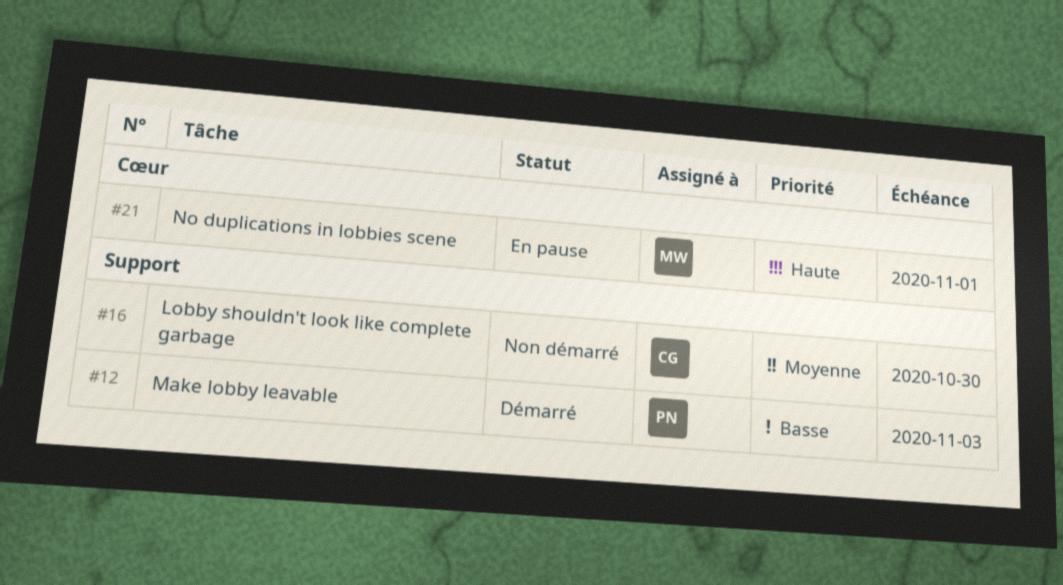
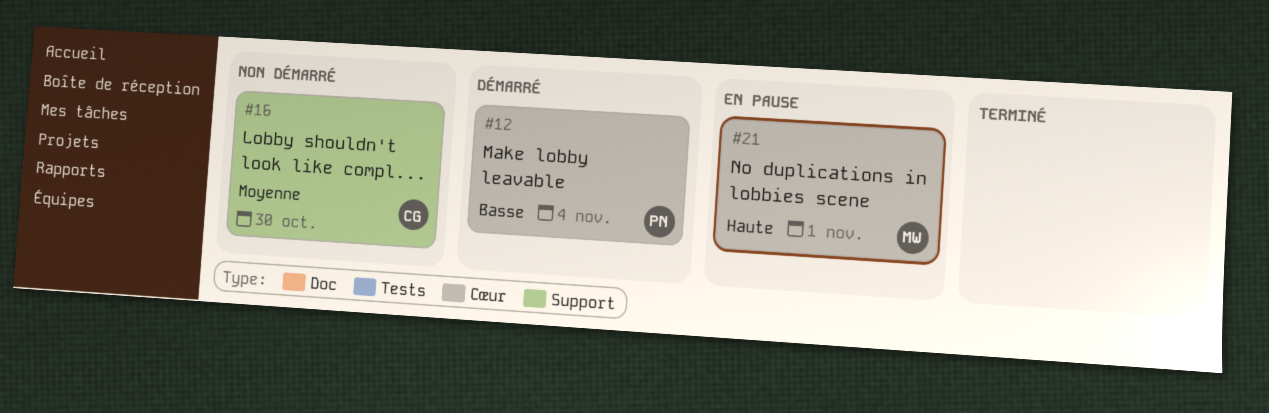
#12, label: Support -> Cœur
#12, due: Nov 3 -> Nov 4

